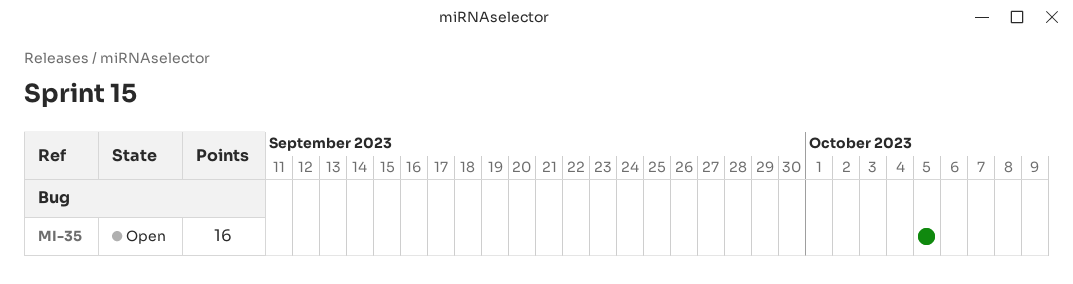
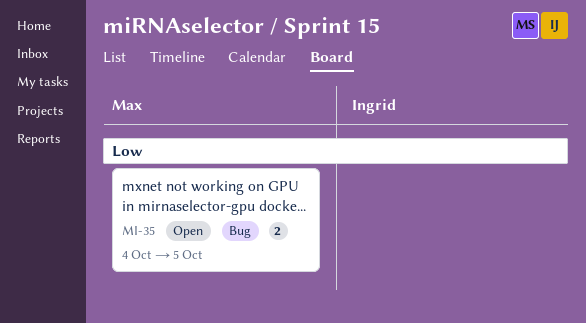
MI-35, estimate: 16 -> 2
MI-35, start: Oct 5 -> Oct 4

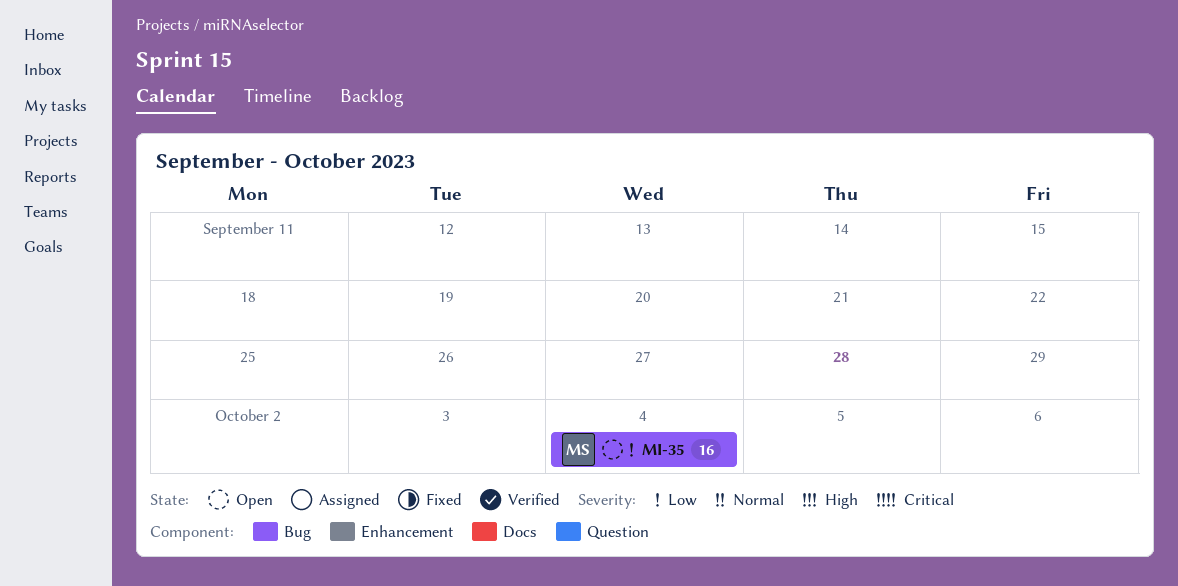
MI-35, estimate: 2 -> 16
MI-35, due: Oct 5 -> Oct 4

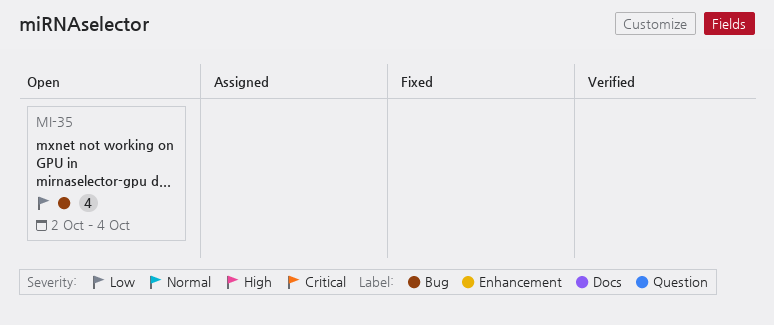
MI-35, estimate: 16 -> 4
MI-35, start: Oct 4 -> Oct 2

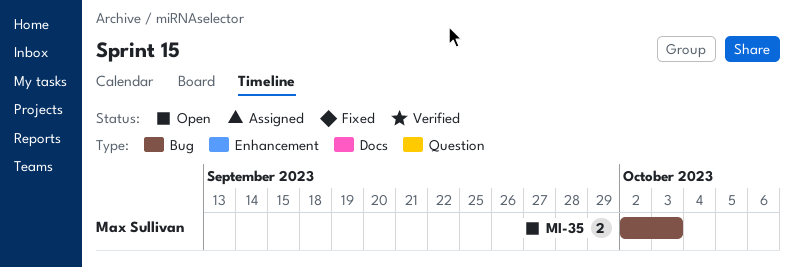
MI-35, estimate: 4 -> 2
MI-35, due: Oct 4 -> Oct 3

